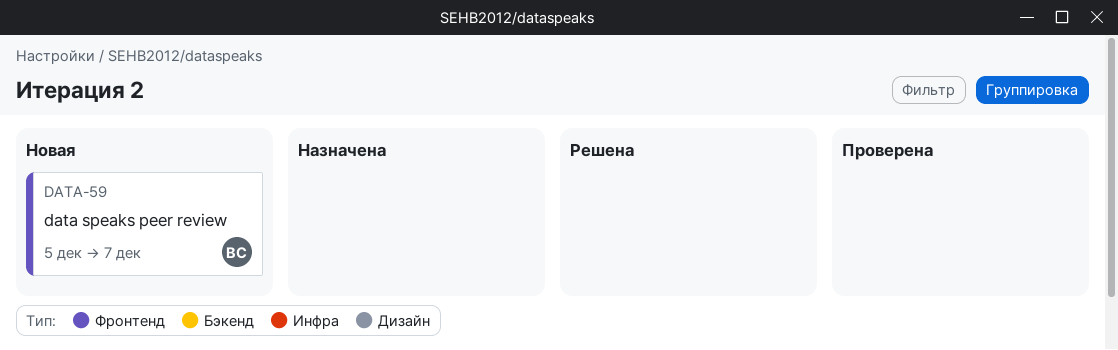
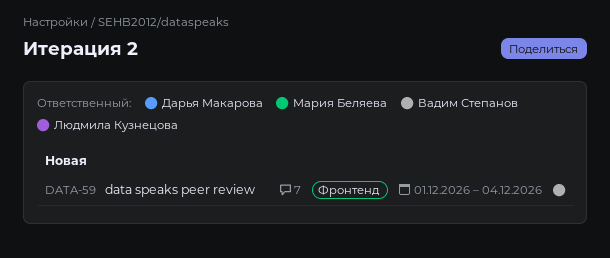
DATA-59, start: Dec 5 -> Dec 1
DATA-59, due: Dec 7 -> Dec 4

